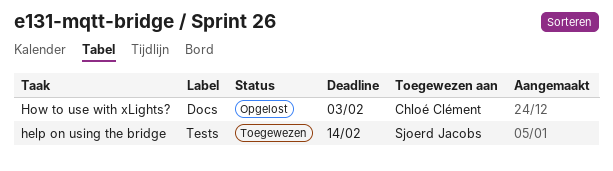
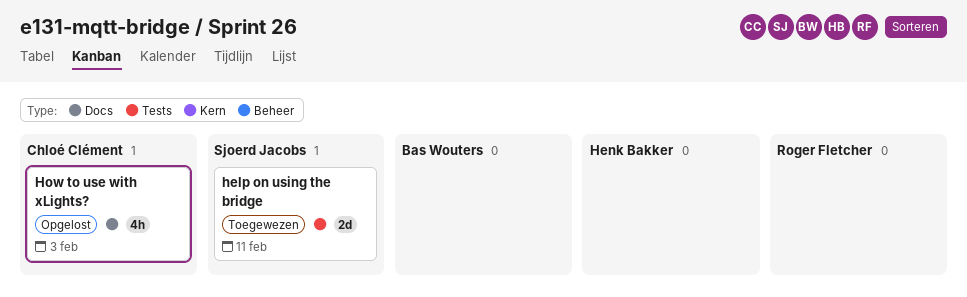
help on using the bridge, due: Feb 14 -> Feb 11

